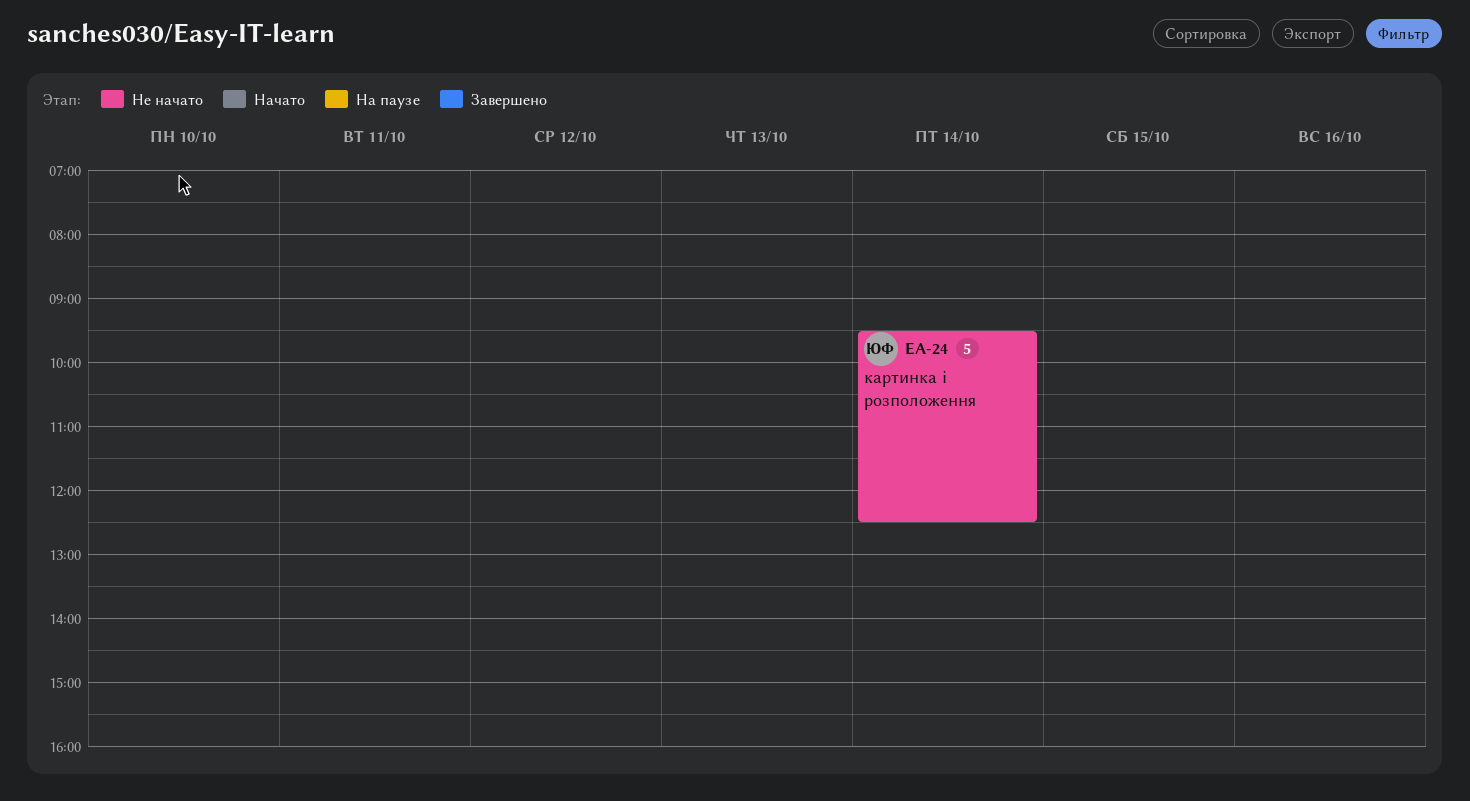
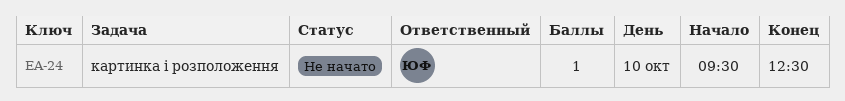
EA-24, estimate: 5 -> 1
EA-24, day: Oct 14 -> Oct 10

